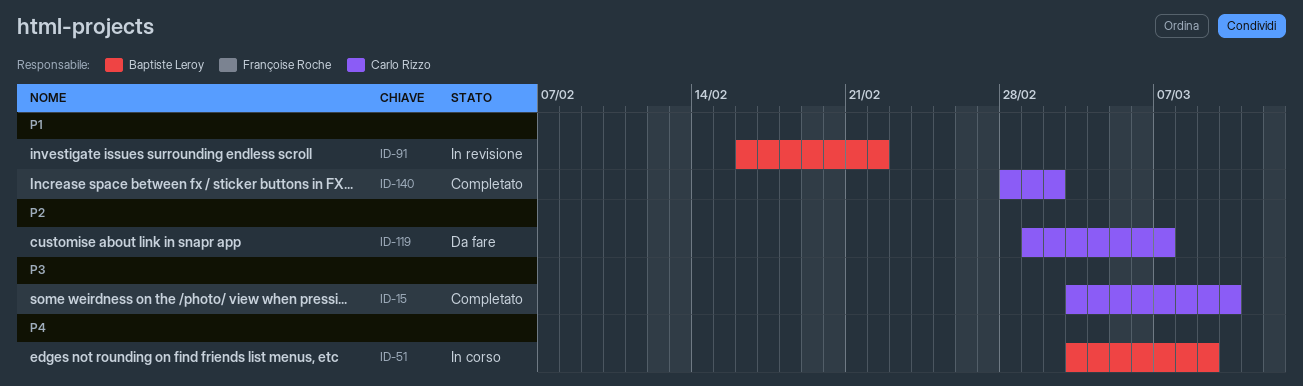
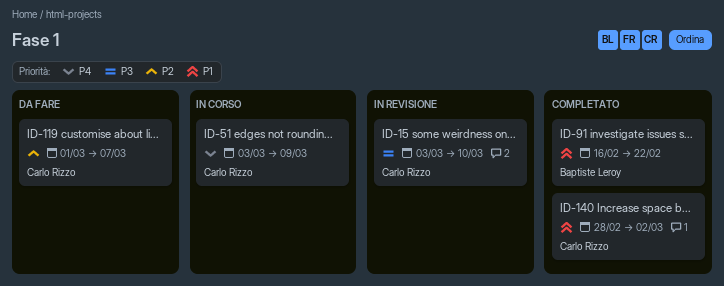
ID-15, status: Completato -> In revisione
ID-51, owner: Baptiste Leroy -> Carlo Rizzo
ID-91, status: In revisione -> Completato

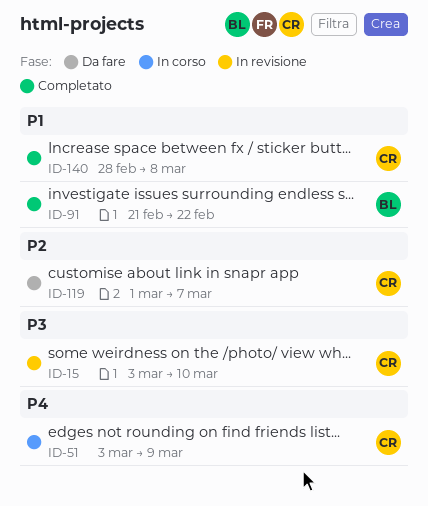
ID-91, start: Feb 16 -> Feb 21
ID-140, due: Mar 2 -> Mar 8

